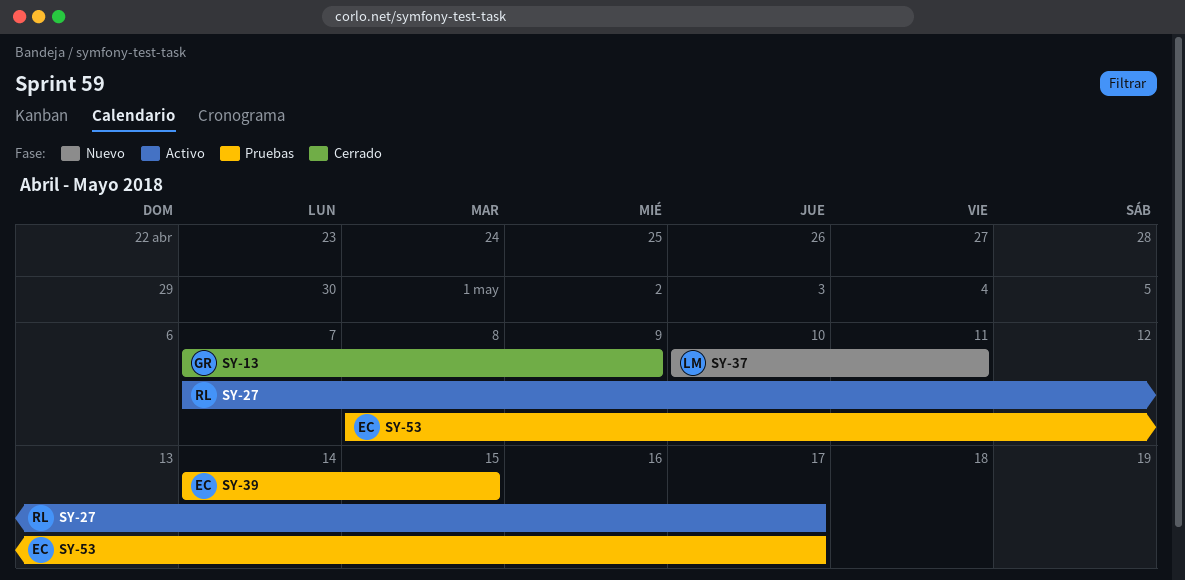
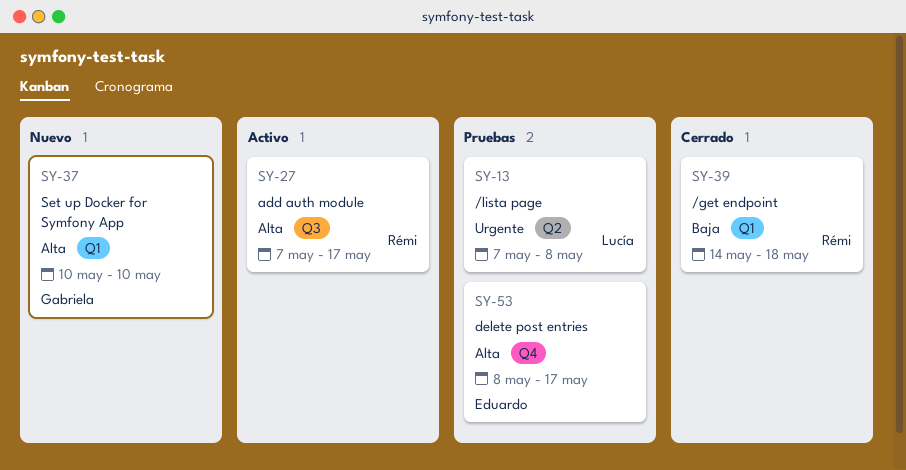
SY-13, status: Cerrado -> Pruebas
SY-13, owner: Gabriela -> Lucía
SY-13, due: May 9 -> May 8
SY-37, owner: Lucía -> Gabriela
SY-37, due: May 11 -> May 10
SY-39, status: Pruebas -> Cerrado
SY-39, owner: Eduardo -> Rémi
SY-39, due: May 15 -> May 18

